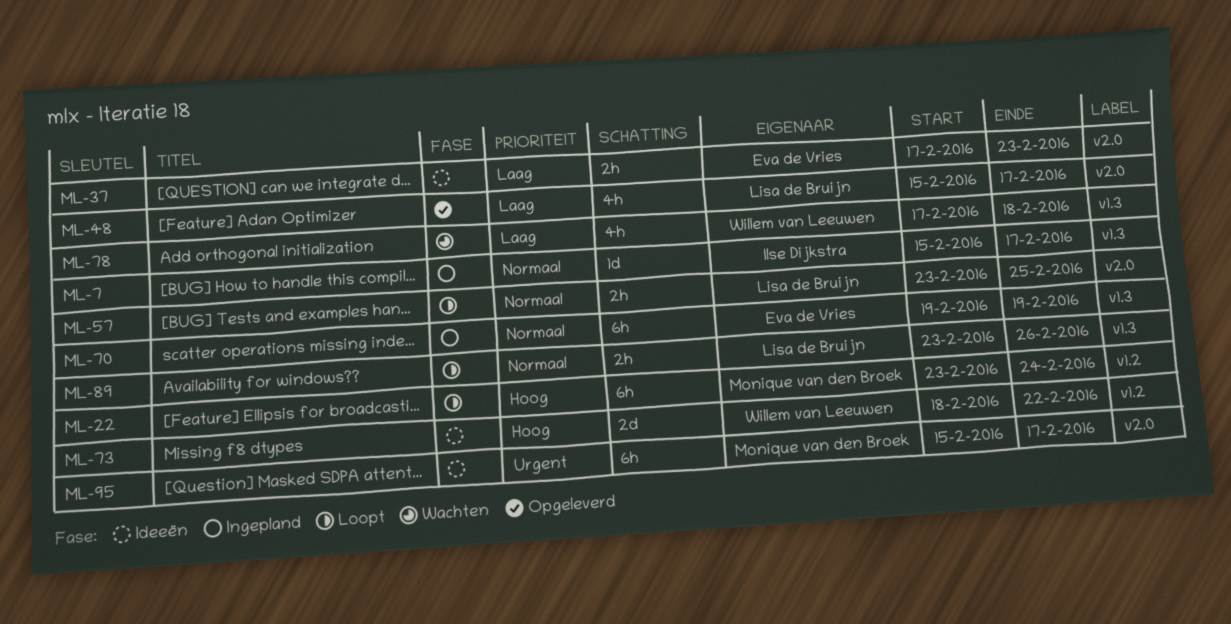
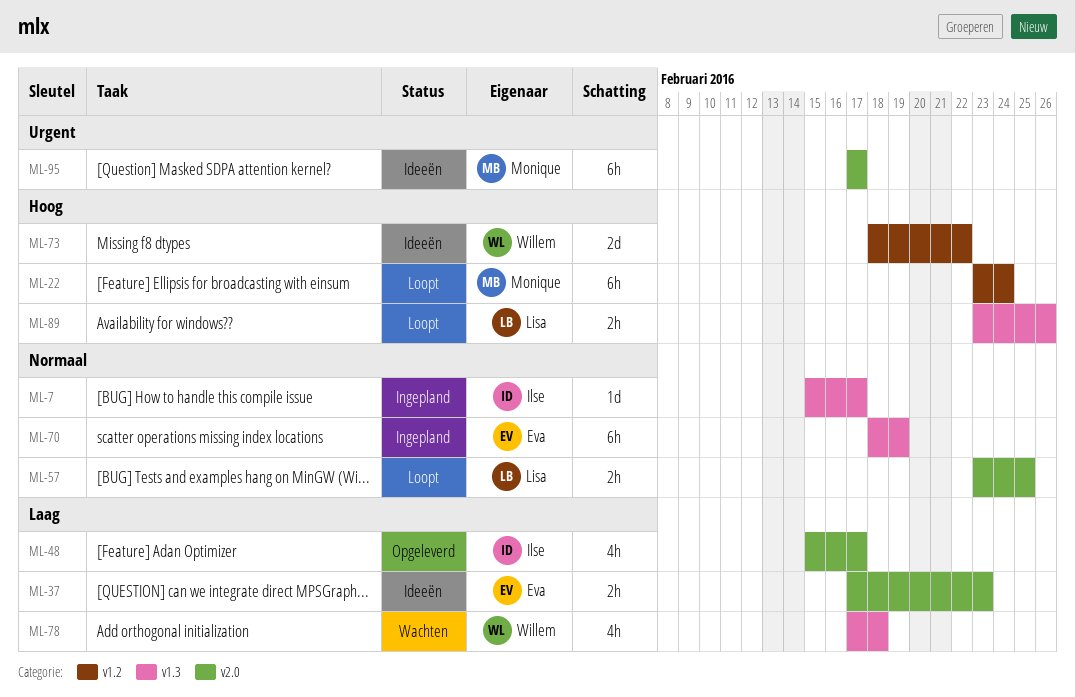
ML-48, owner: Lisa de Bruijn -> Ilse Dijkstra
ML-70, start: Feb 19 -> Feb 18
ML-89, priority: Normaal -> Hoog
ML-95, start: Feb 15 -> Feb 17

